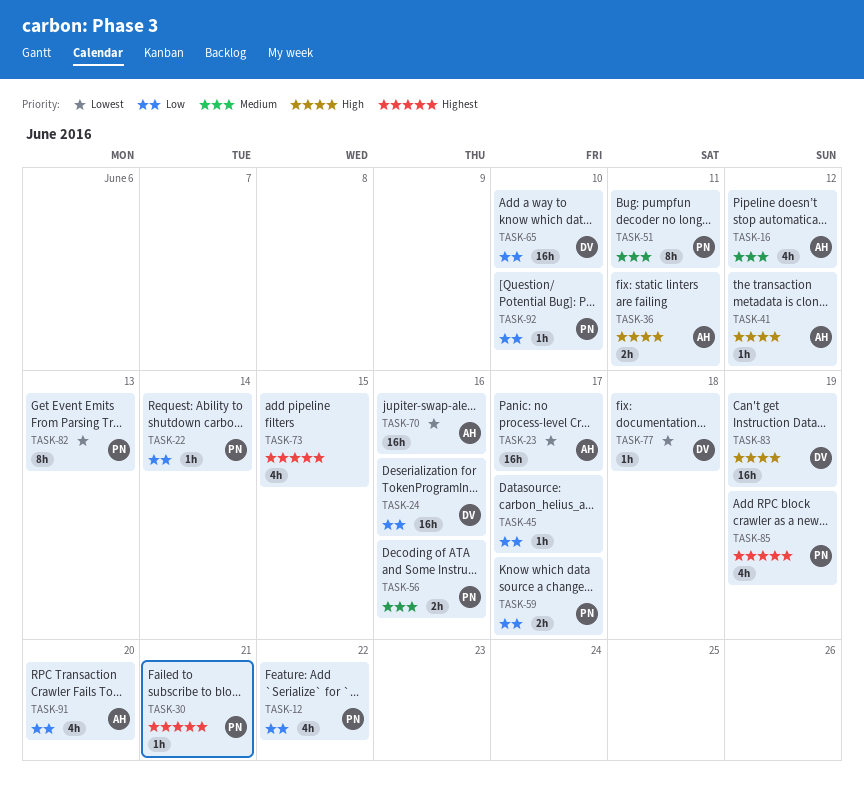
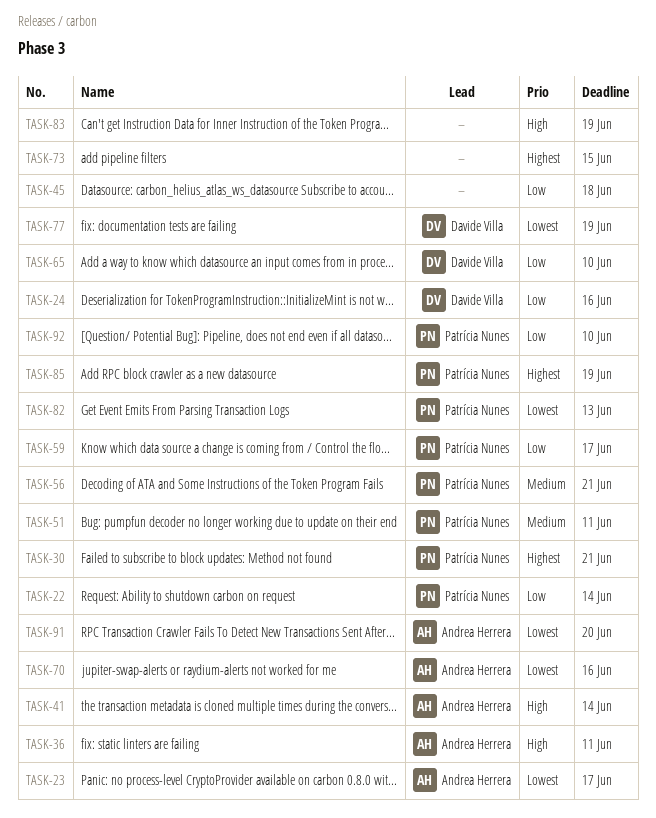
TASK-12: present -> none
TASK-16: present -> none
TASK-41, due: Jun 12 -> Jun 14
TASK-45, due: Jun 17 -> Jun 18
TASK-56, due: Jun 16 -> Jun 21
TASK-77, due: Jun 18 -> Jun 19
TASK-83, owner: Davide Villa -> none
TASK-91, priority: Low -> Lowest

